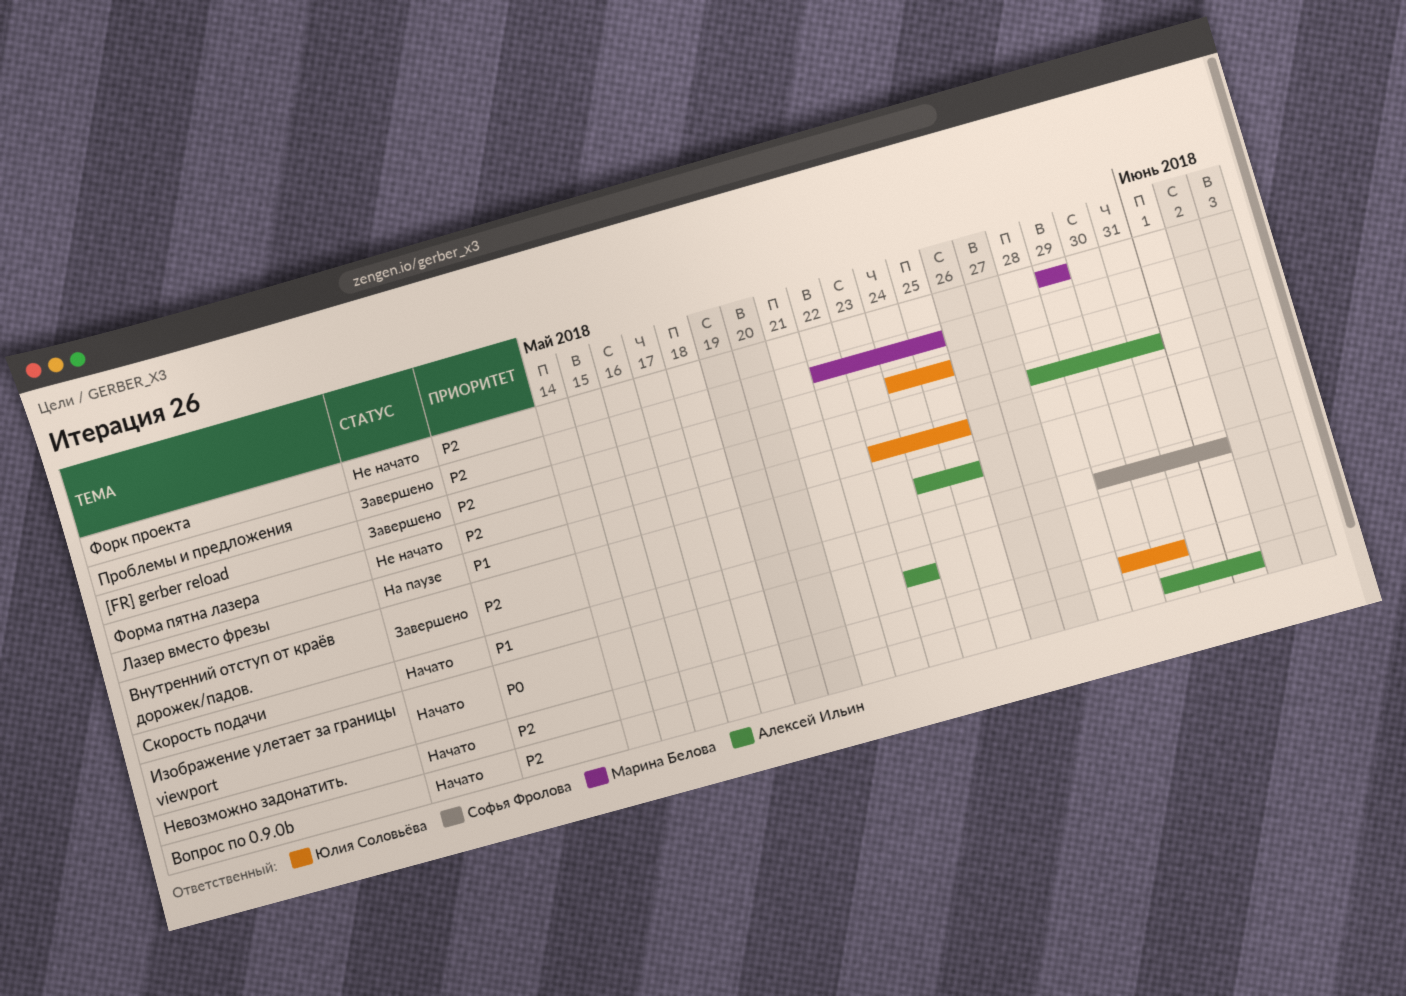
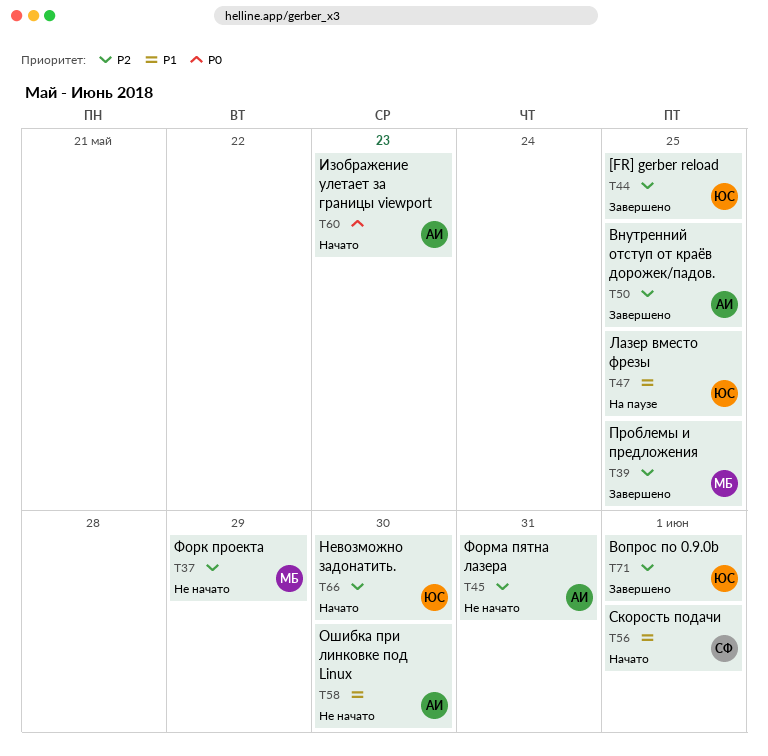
Вопрос по 0.9.0b, status: Начато -> Завершено
Вопрос по 0.9.0b, owner: Алексей Ильин -> Юлия Соловьёва
Ошибка при линковке под Linux: none -> present

